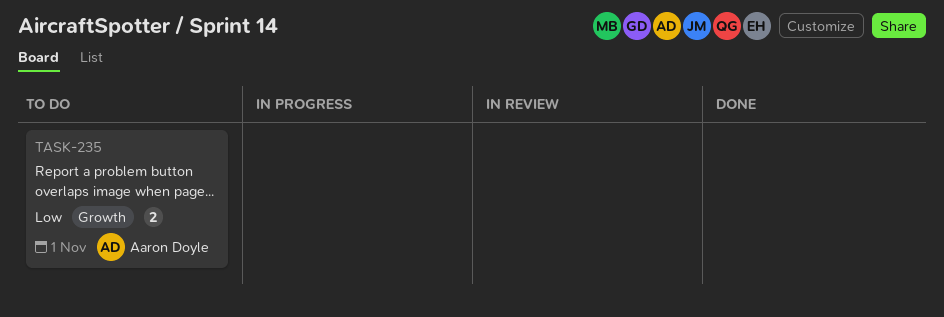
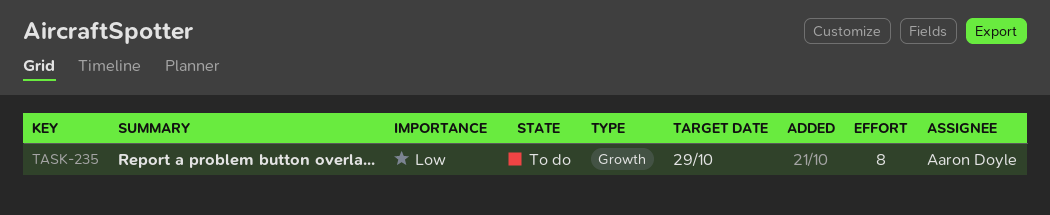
TASK-235, estimate: 2 -> 8
TASK-235, due: Nov 1 -> Oct 29

